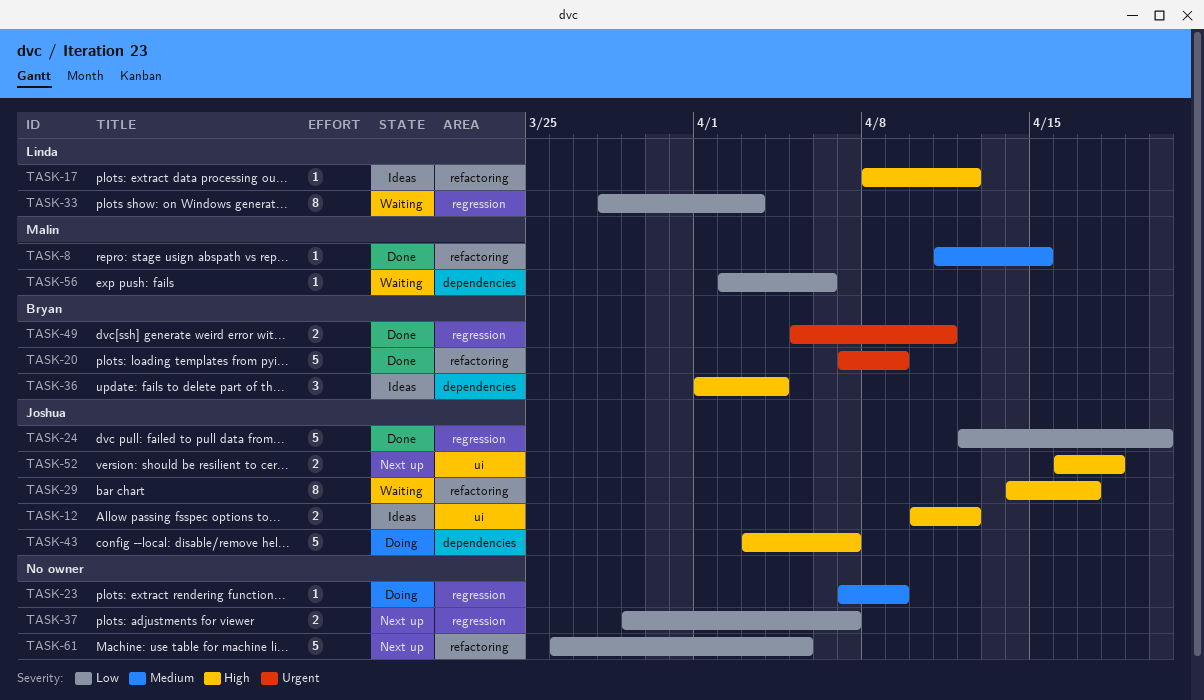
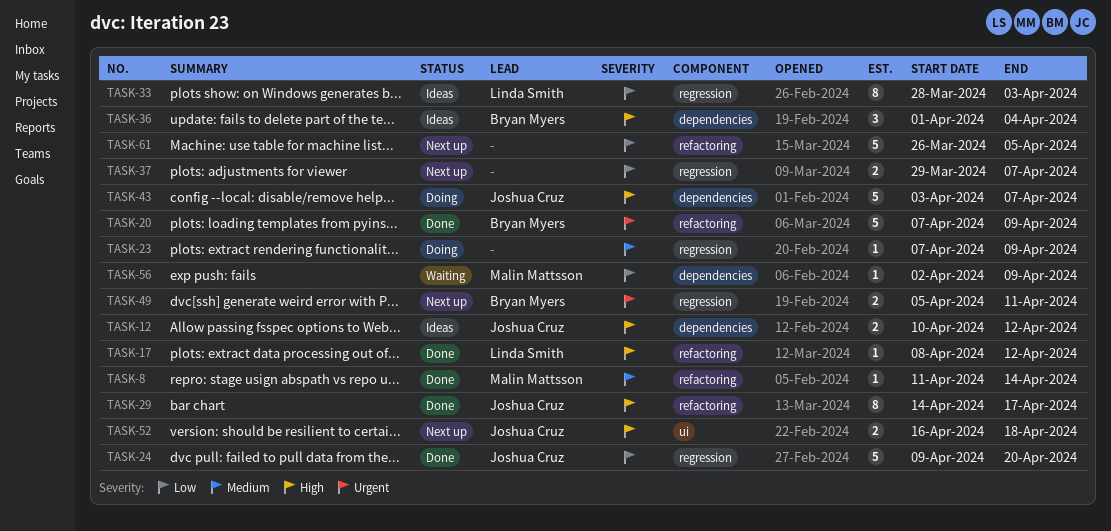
TASK-8, due: Apr 15 -> Apr 14
TASK-12, label: ui -> dependencies
TASK-17, status: Ideas -> Done
TASK-24, start: Apr 12 -> Apr 9
TASK-29, status: Waiting -> Done
TASK-33, status: Waiting -> Ideas
TASK-49, status: Done -> Next up
TASK-56, due: Apr 6 -> Apr 9

